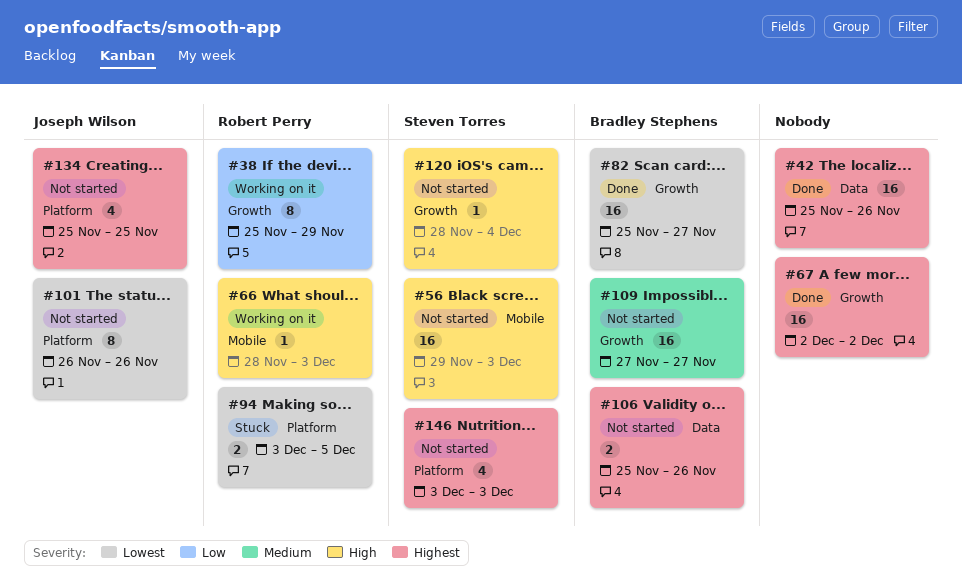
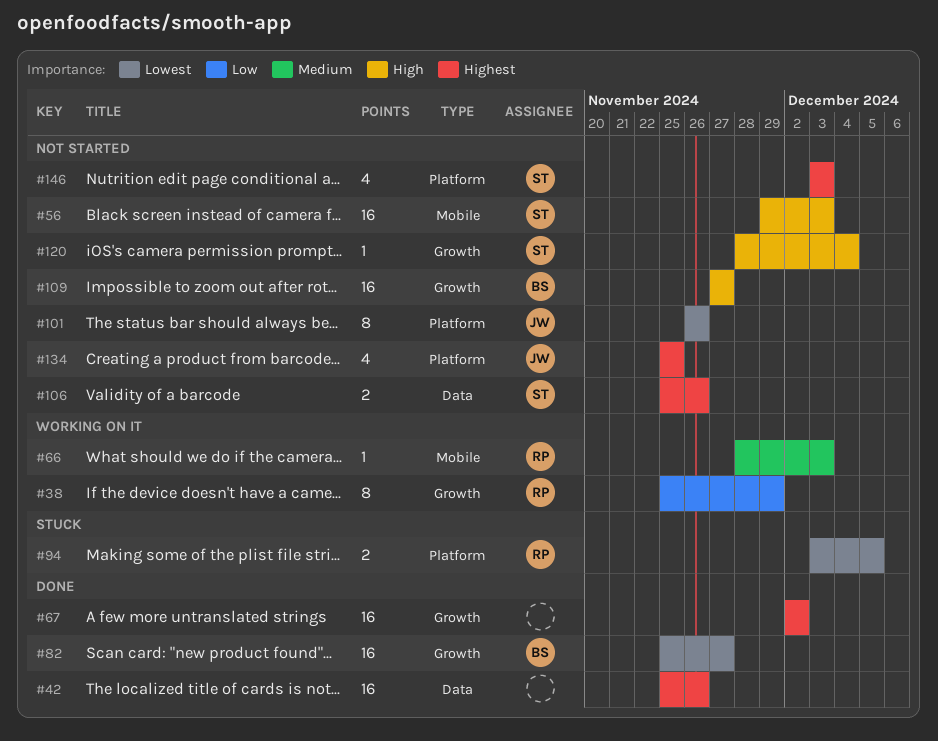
#66, priority: High -> Medium
#106, owner: Bradley Stephens -> Steven Torres
#109, priority: Medium -> High

